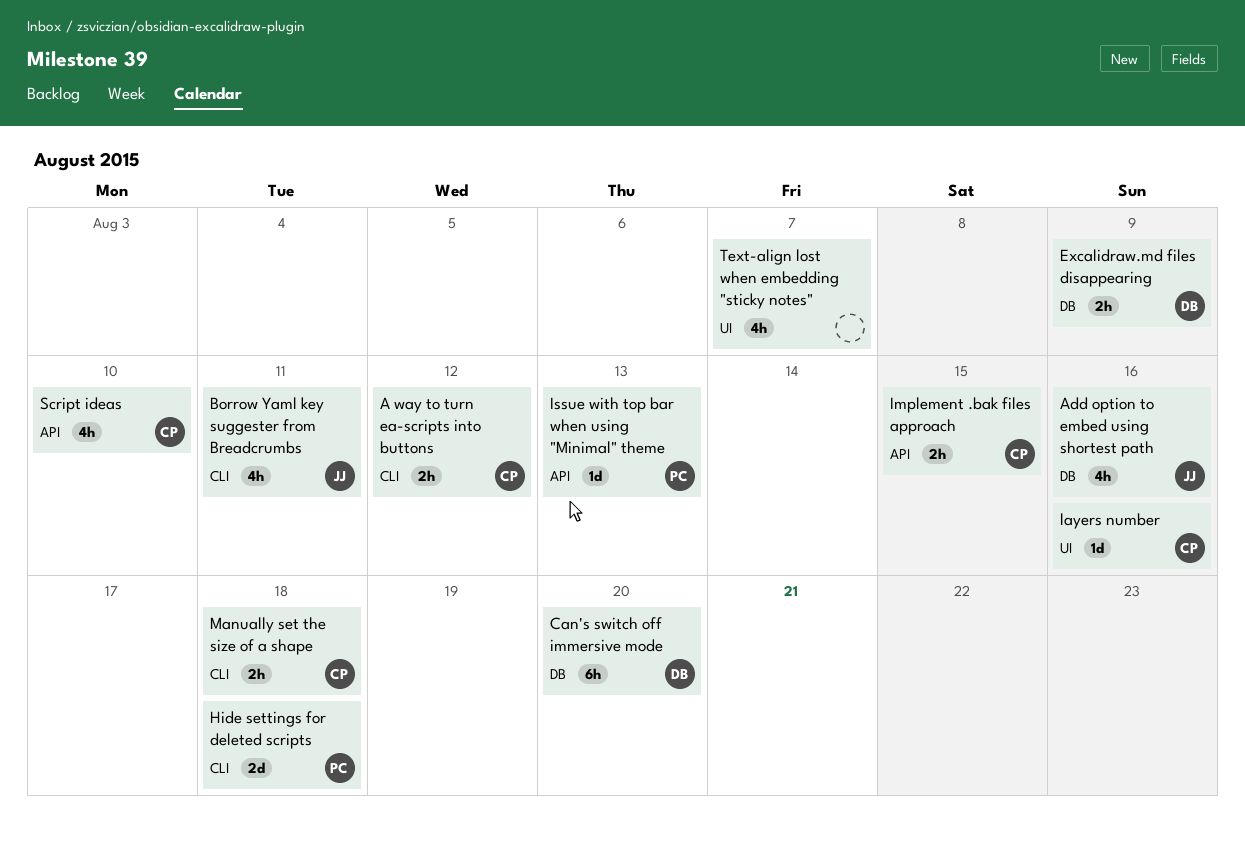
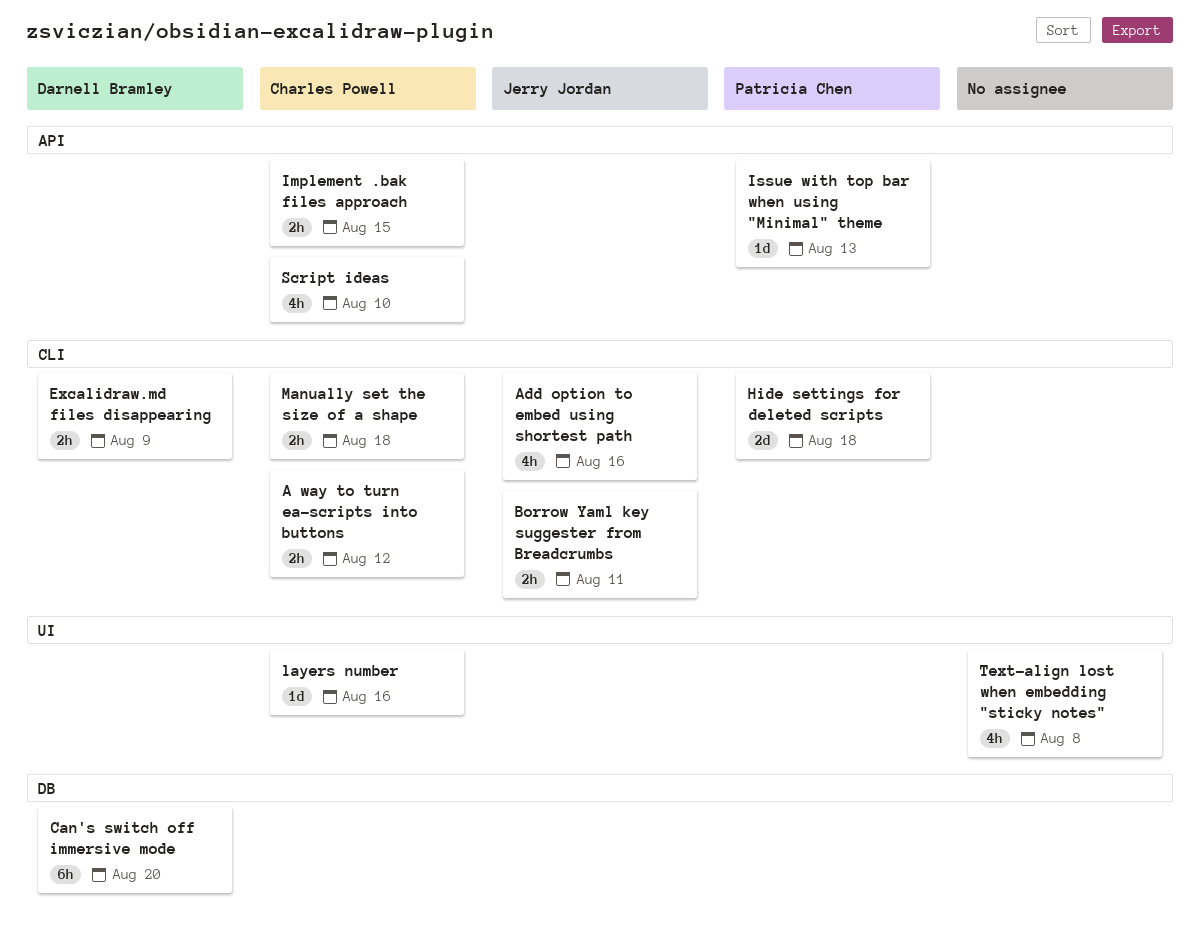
Add option to embed using shortest path, label: DB -> CLI
Borrow Yaml key suggester from Breadcrumbs, estimate: 4h -> 2h
Excalidraw.md files disappearing, label: DB -> CLI
Text-align lost when embedding "sticky notes", due: Aug 7 -> Aug 8

